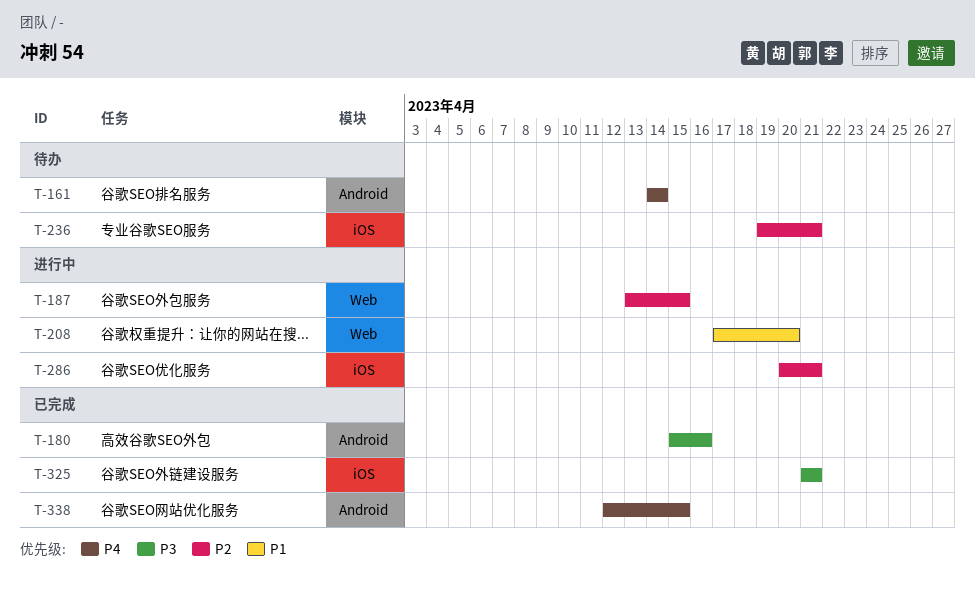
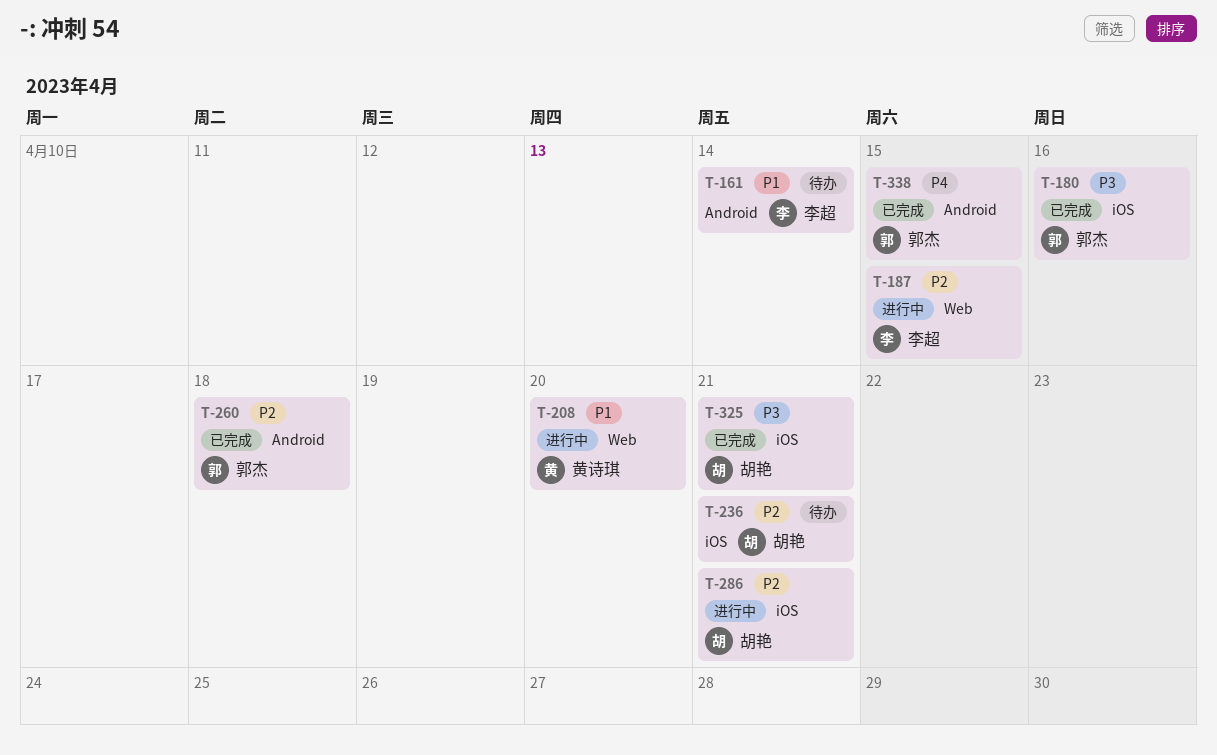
T-161, priority: P4 -> P1
T-180, label: Android -> iOS
T-260: none -> present

